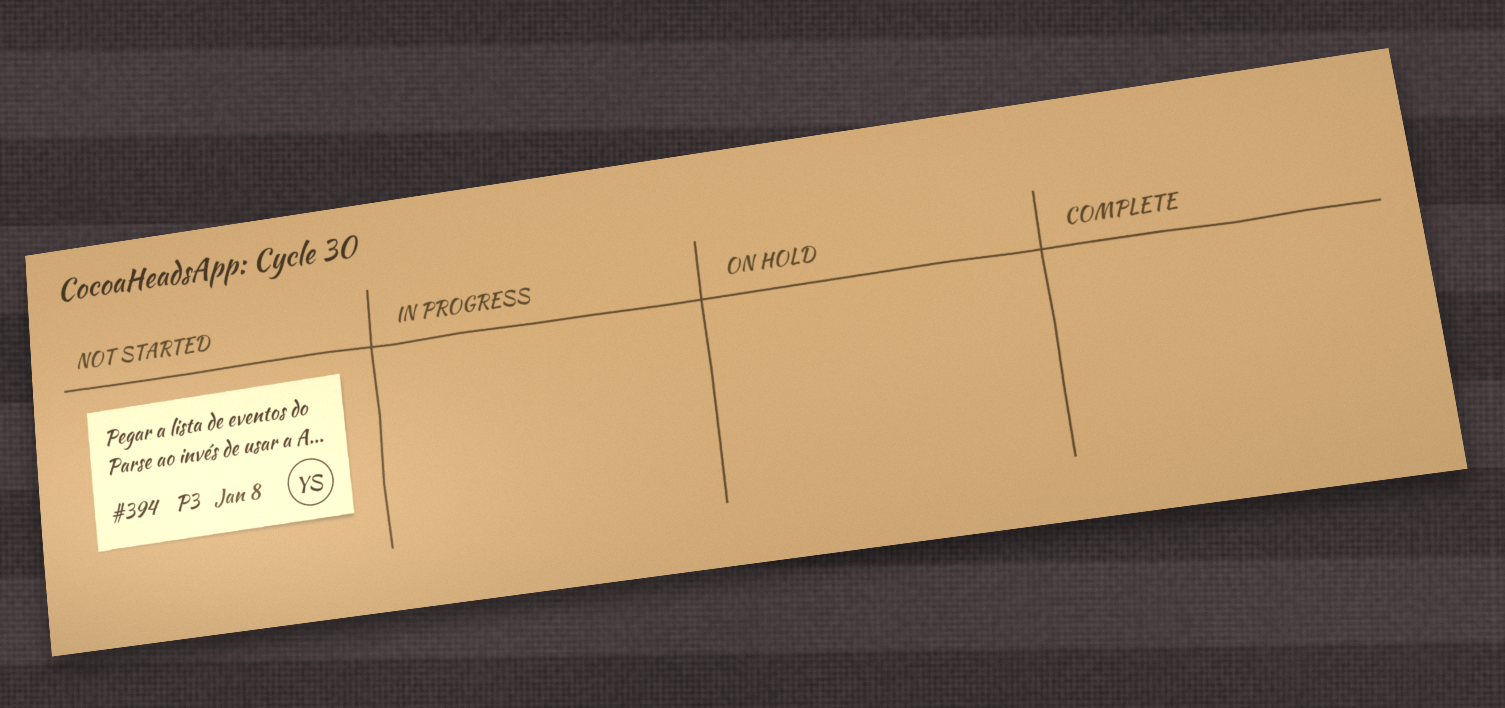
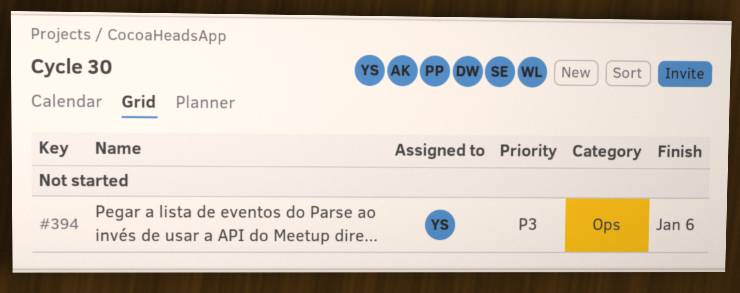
#394, due: Jan 8 -> Jan 6

